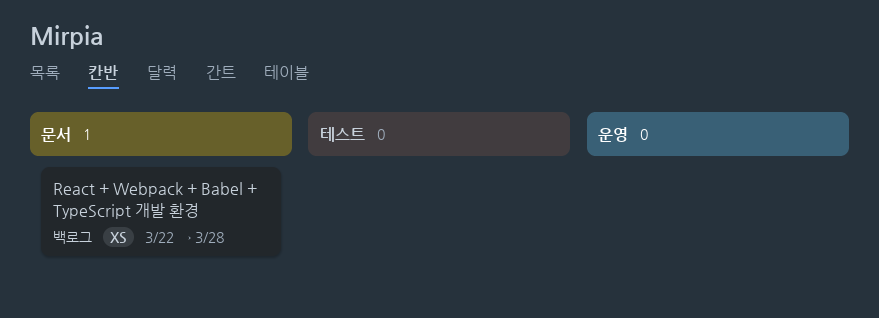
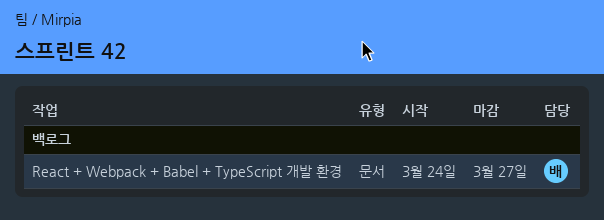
React + Webpack + Babel + TypeScript 개발 환경, start: Mar 22 -> Mar 24
React + Webpack + Babel + TypeScript 개발 환경, due: Mar 28 -> Mar 27

